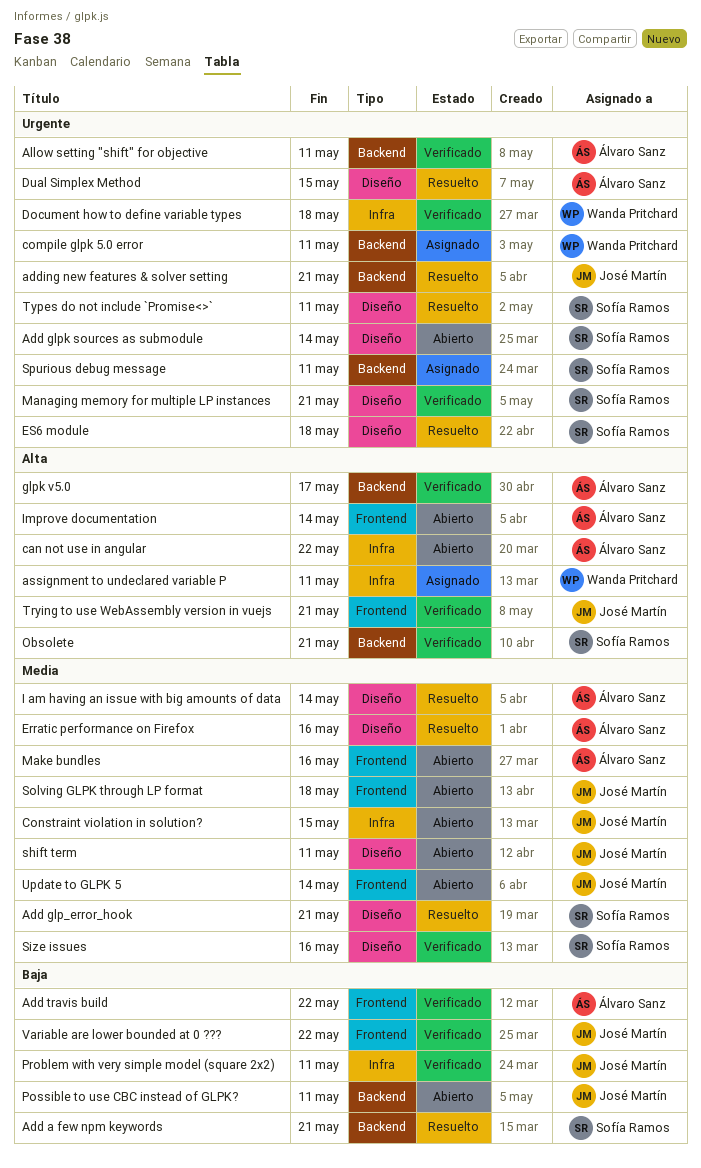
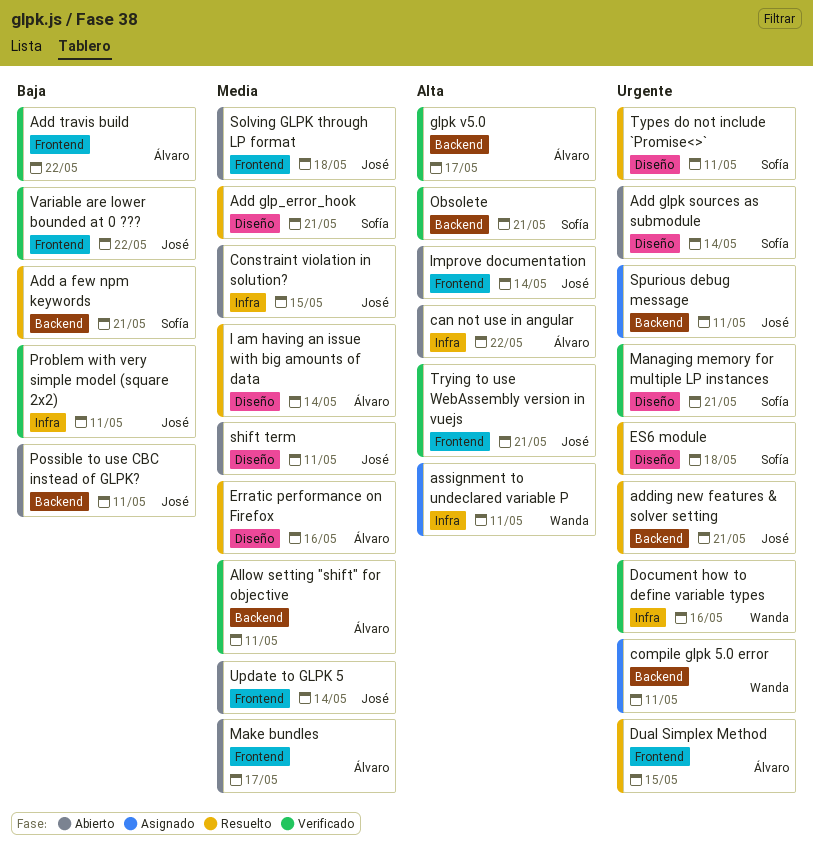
Allow setting "shift" for objective, priority: Urgente -> Media
Document how to define variable types, due: May 18 -> May 16
Dual Simplex Method, label: Diseño -> Frontend
Improve documentation, owner: Álvaro Sanz -> José Martín
Make bundles, due: May 16 -> May 17
Size issues: present -> none
Spurious debug message, owner: Sofía Ramos -> José Martín

